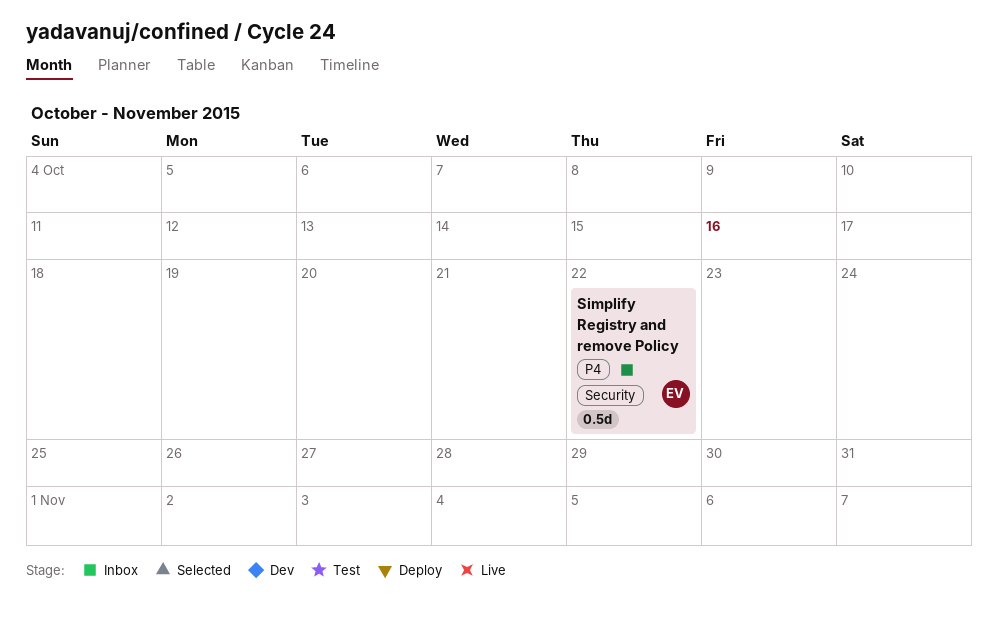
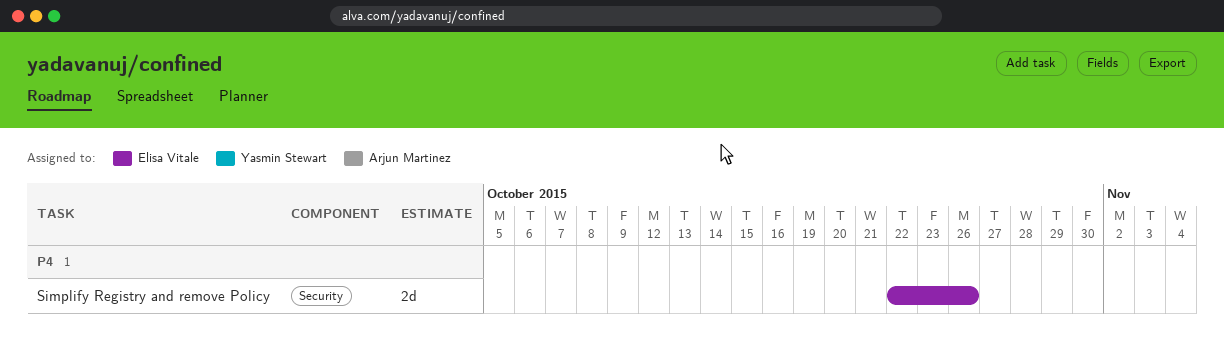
Simplify Registry and remove Policy, estimate: 0.5d -> 2d
Simplify Registry and remove Policy, due: Oct 22 -> Oct 26

